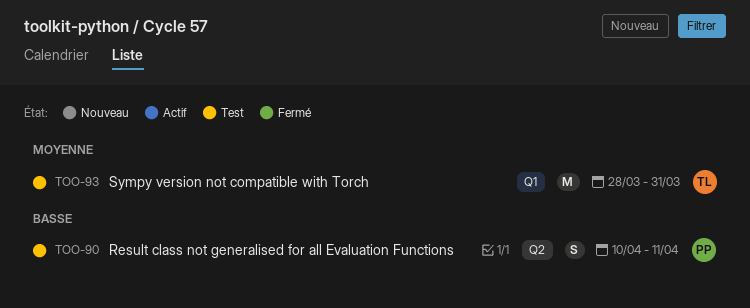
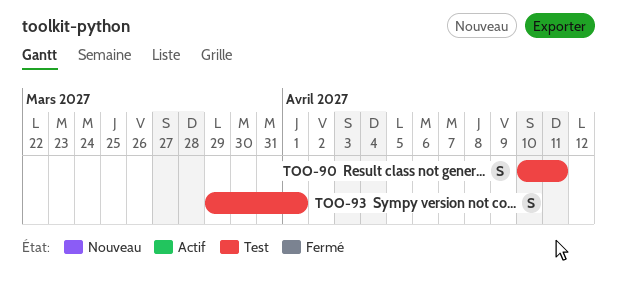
TOO-93, estimate: M -> S
TOO-93, start: Mar 28 -> Mar 29
TOO-93, due: Mar 31 -> Apr 1

